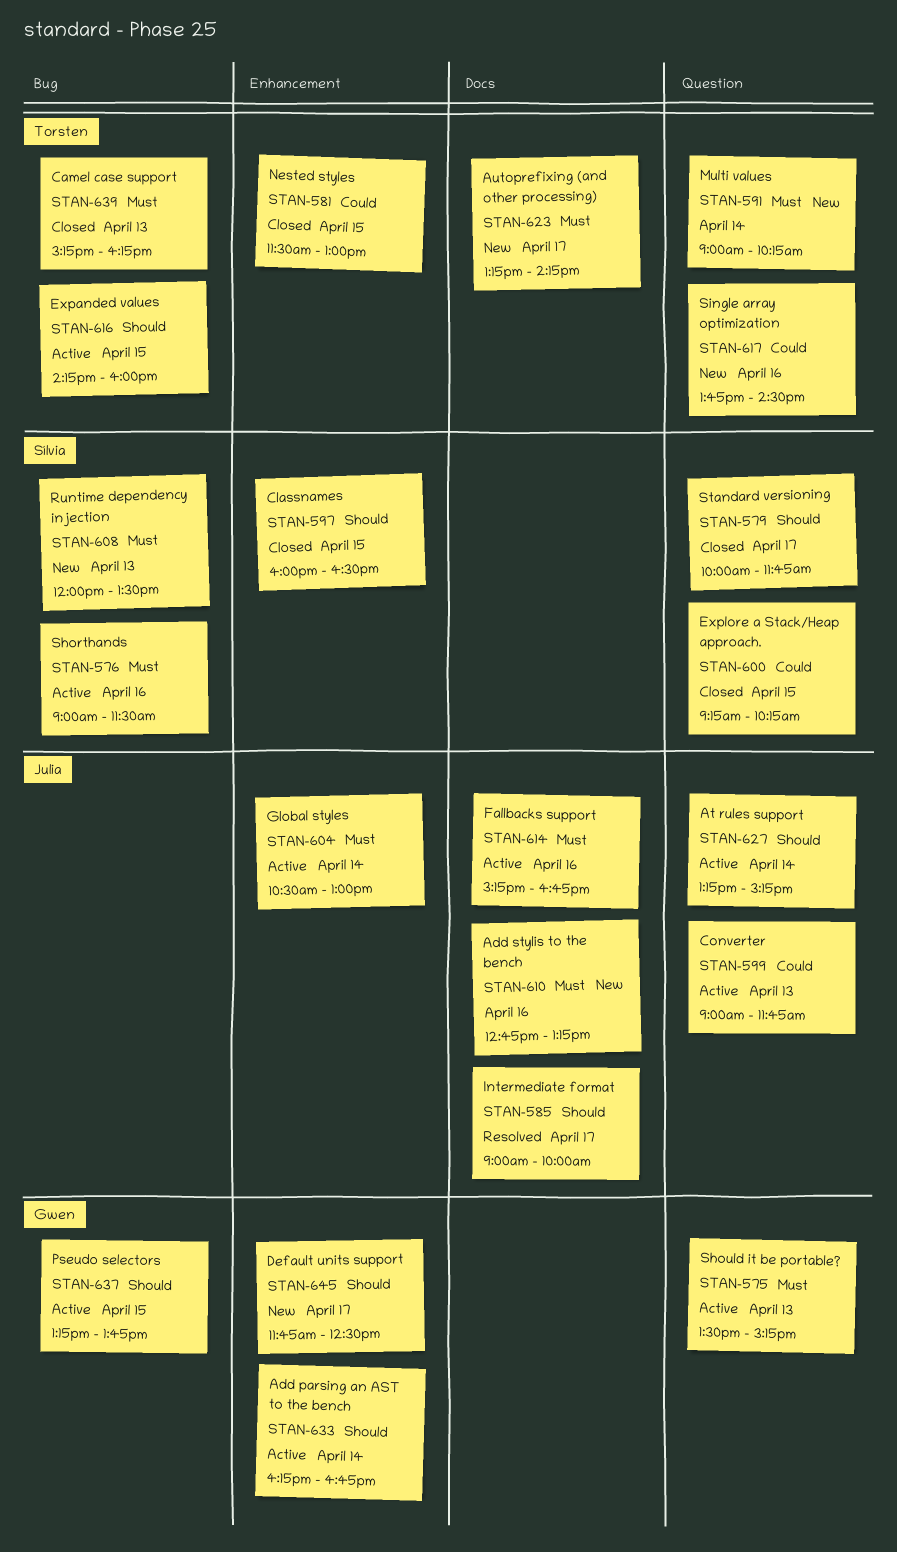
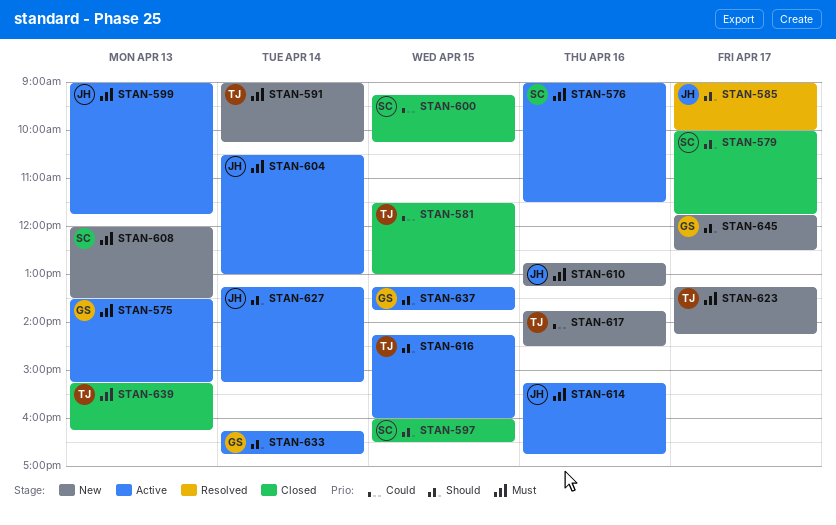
STAN-599, priority: Could -> Must

